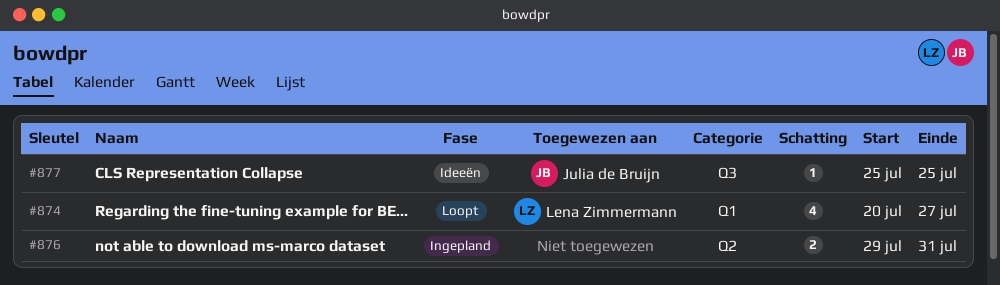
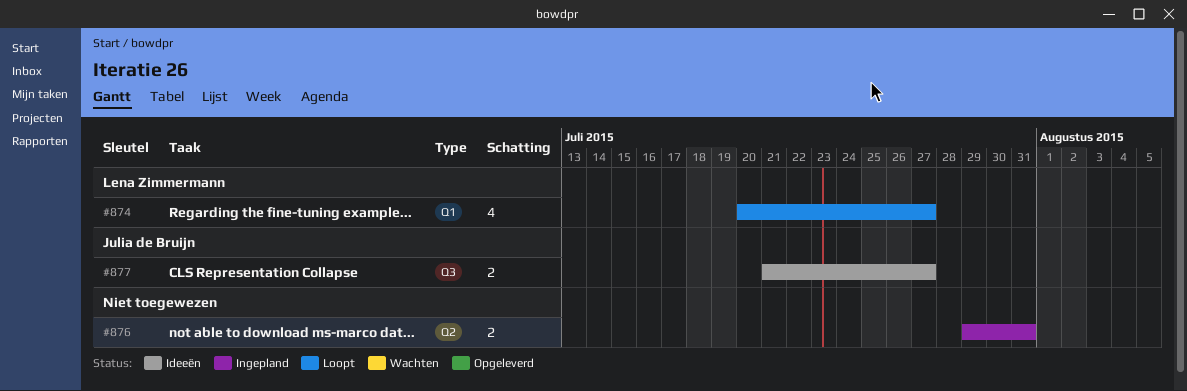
#877, estimate: 1 -> 2
#877, start: Jul 25 -> Jul 21
#877, due: Jul 25 -> Jul 27

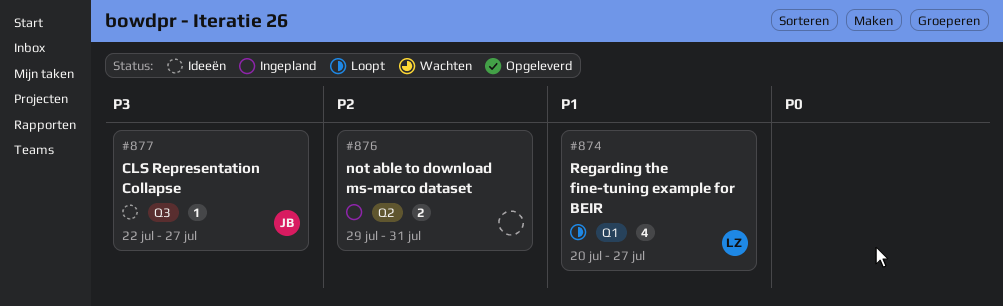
#877, estimate: 2 -> 1
#877, start: Jul 21 -> Jul 22

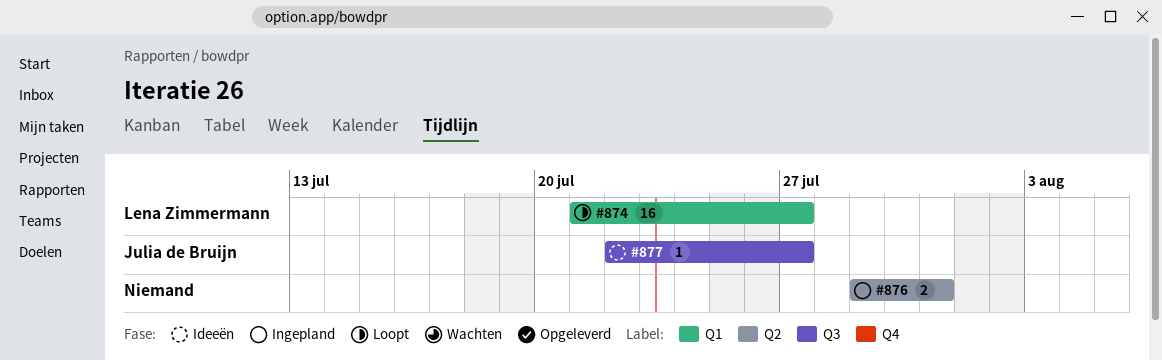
#874, estimate: 4 -> 16
#874, start: Jul 20 -> Jul 21

